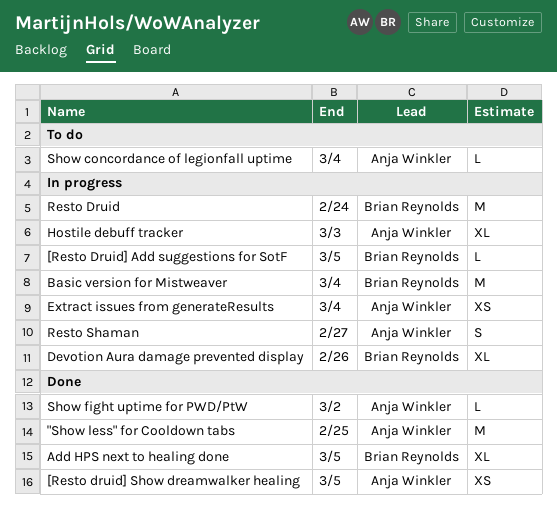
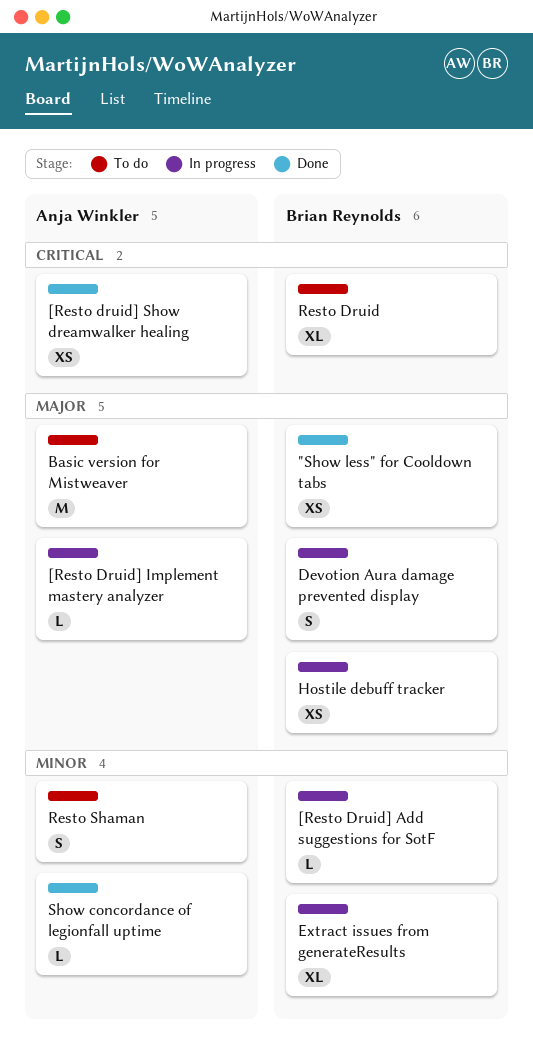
"Show less" for Cooldown tabs, owner: Anja Winkler -> Brian Reynolds
"Show less" for Cooldown tabs, estimate: M -> XS
[Resto Druid] Implement mastery analyzer: none -> present
Add HPS next to healing done: present -> none
Basic version for Mistweaver, status: In progress -> To do
Basic version for Mistweaver, owner: Brian Reynolds -> Anja Winkler
Devotion Aura damage prevented display, estimate: XL -> S
Extract issues from generateResults, owner: Anja Winkler -> Brian Reynolds
Extract issues from generateResults, estimate: XS -> XL
Hostile debuff tracker, owner: Anja Winkler -> Brian Reynolds
Hostile debuff tracker, estimate: XL -> XS
Resto Druid, status: In progress -> To do
Resto Druid, estimate: M -> XL
Resto Shaman, status: In progress -> To do
Show concordance of legionfall uptime, status: To do -> Done
Show fight uptime for PWD/PtW: present -> none

